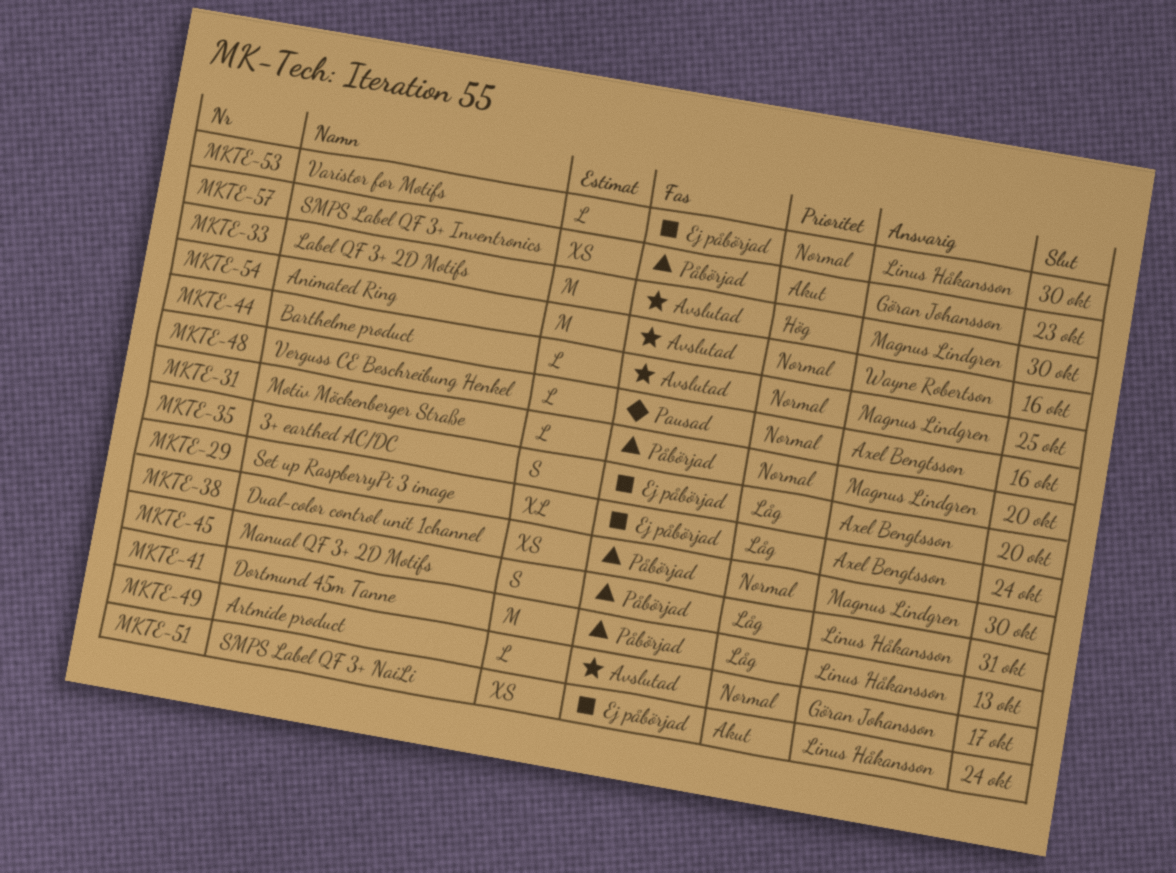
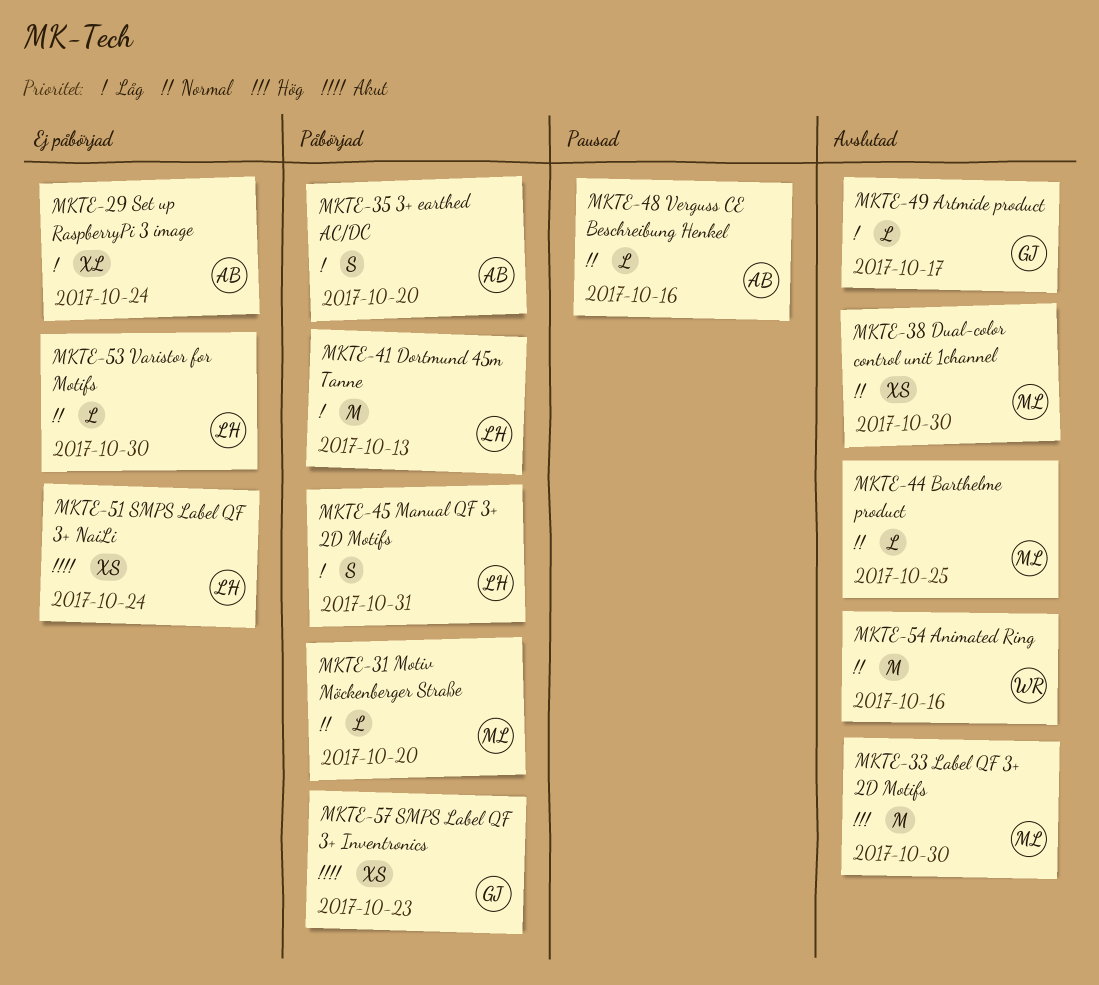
MKTE-35, status: Ej påbörjad -> Påbörjad
MKTE-38, status: Påbörjad -> Avslutad
MKTE-49, priority: Normal -> Låg

